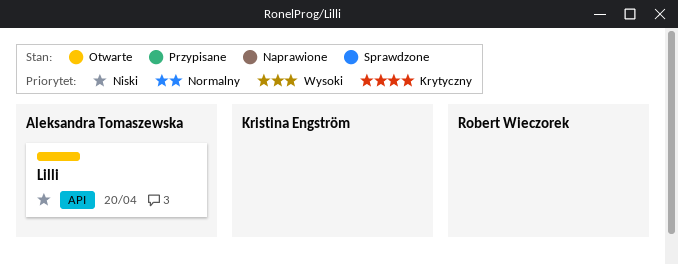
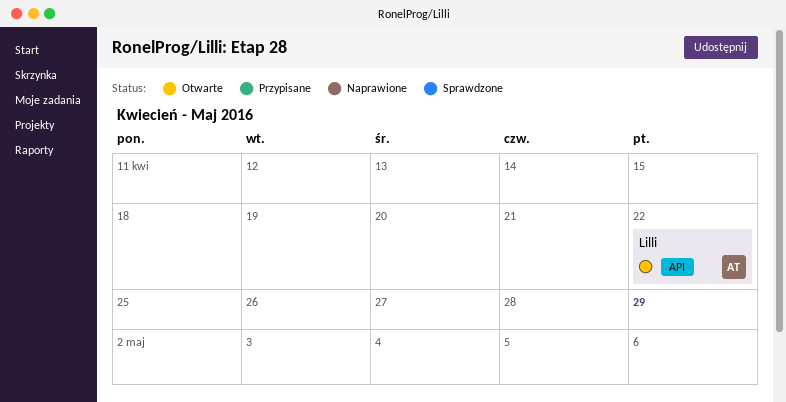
Lilli, due: Apr 20 -> Apr 22

